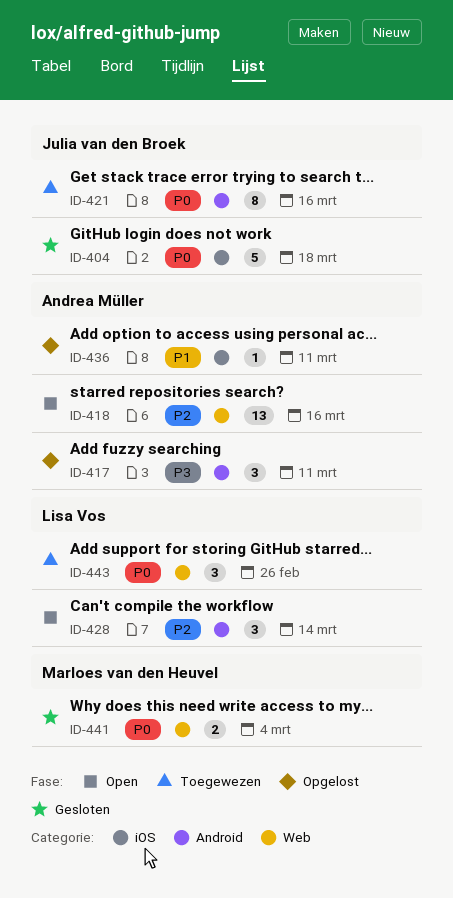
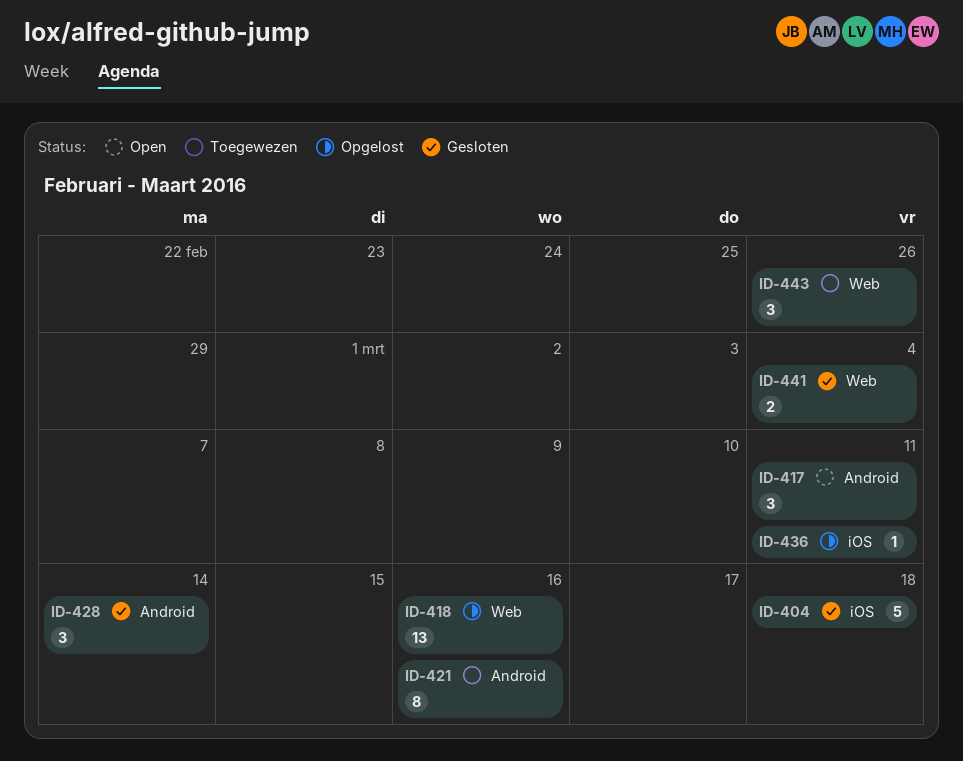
ID-417, status: Opgelost -> Open
ID-418, status: Open -> Opgelost
ID-428, status: Open -> Gesloten

